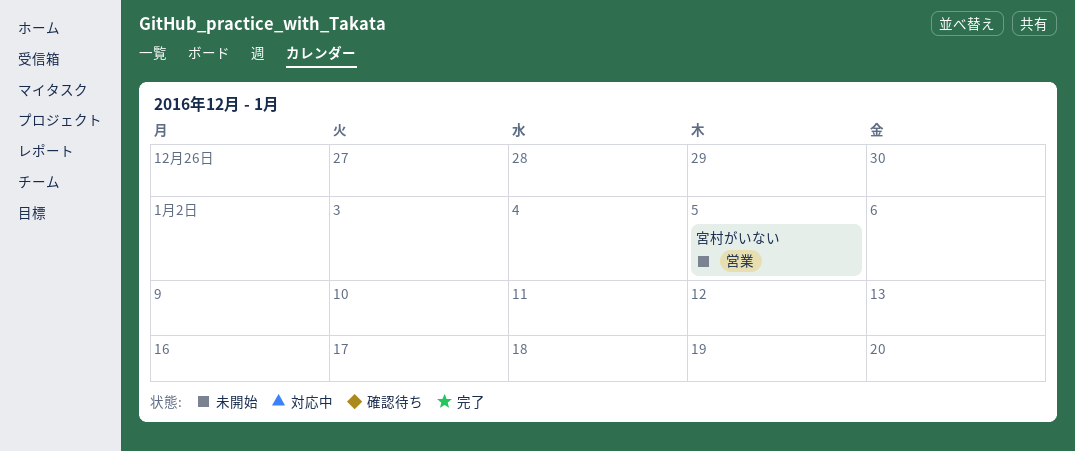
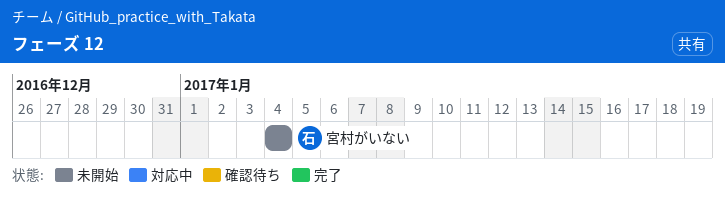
宮村がいない, due: Jan 5 -> Jan 4

